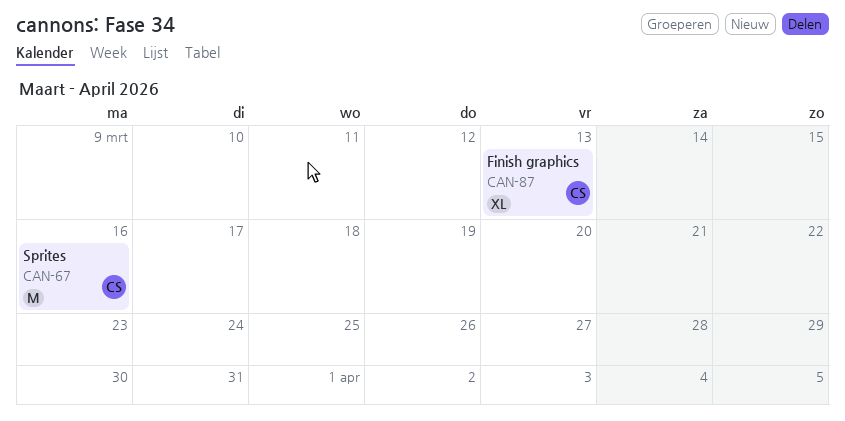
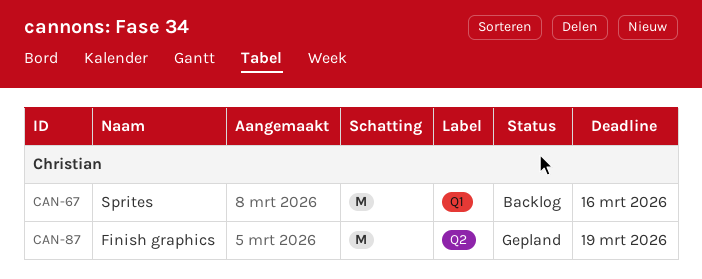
CAN-87, estimate: XL -> M
CAN-87, due: Mar 13 -> Mar 19

